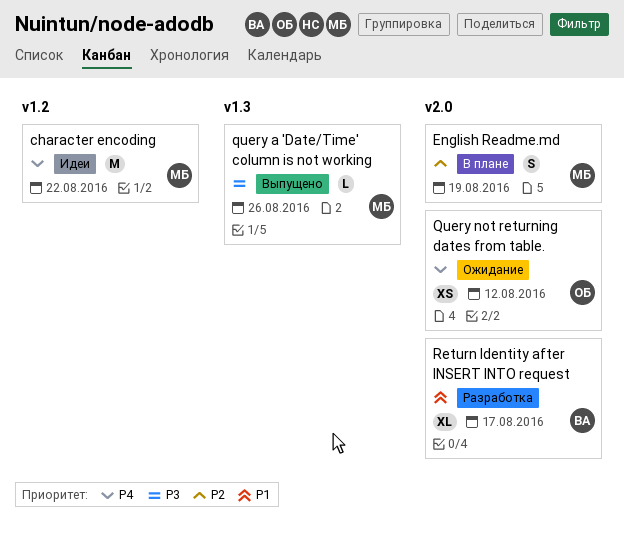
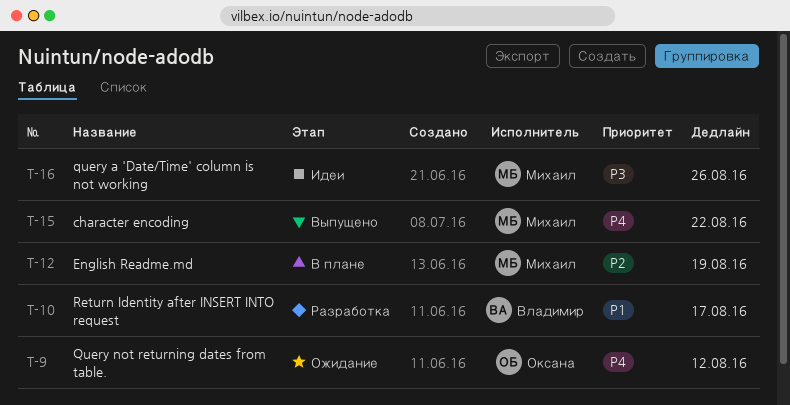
character encoding, status: Идеи -> Выпущено
query a 'Date/Time' column is not working, status: Выпущено -> Идеи

